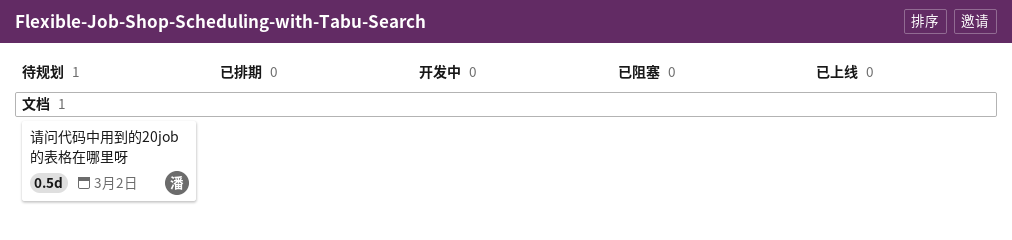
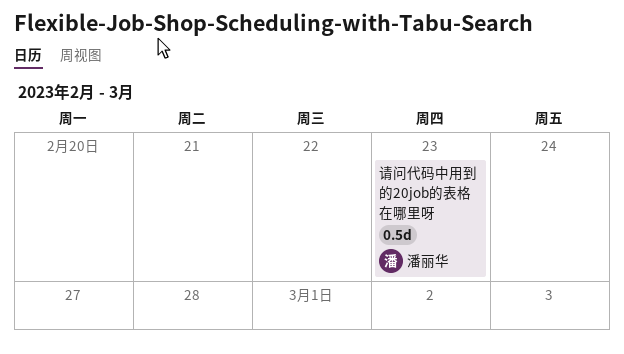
请问代码中用到的20job的表格在哪里呀, due: Mar 2 -> Feb 23

